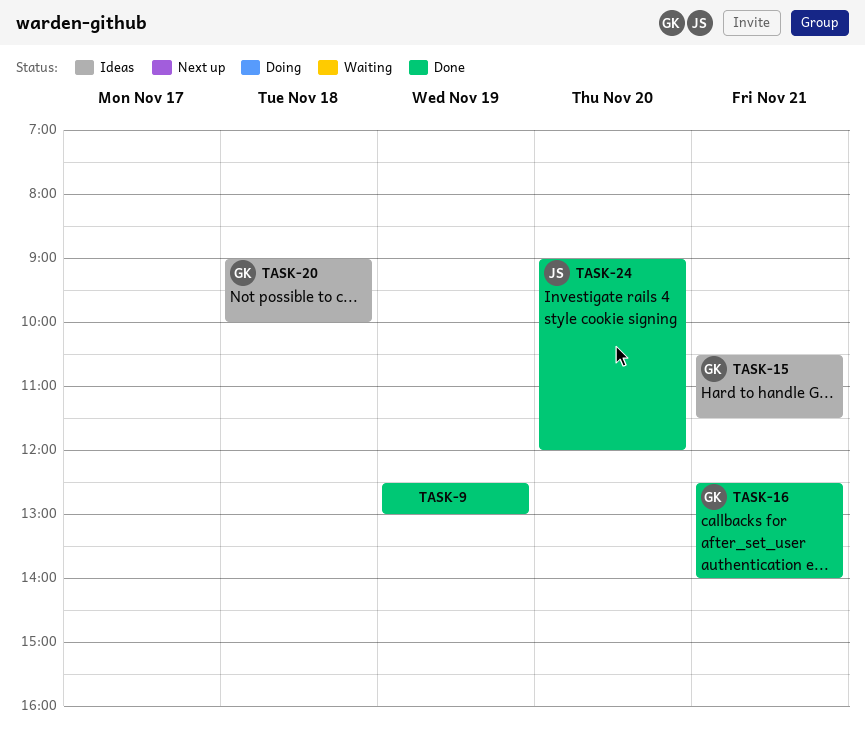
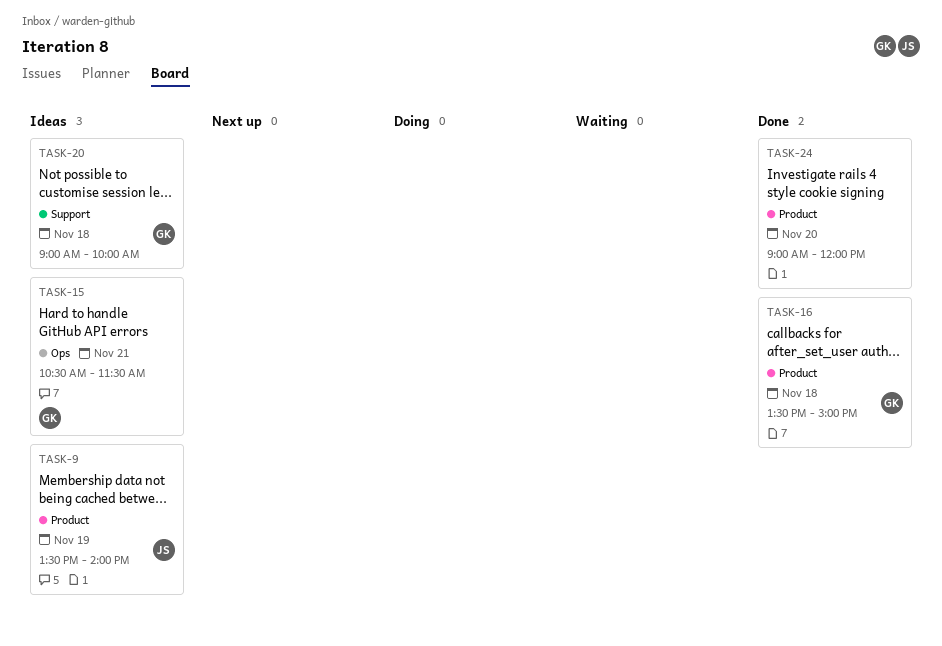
TASK-9, status: Done -> Ideas
TASK-9, owner: none -> JS
TASK-9, begins: 12:30 -> 13:30
TASK-9, ends: 13:00 -> 14:00
TASK-16, day: Nov 21 -> Nov 18
TASK-16, begins: 12:30 -> 13:30
TASK-16, ends: 14:00 -> 15:00
TASK-24, owner: JS -> none

